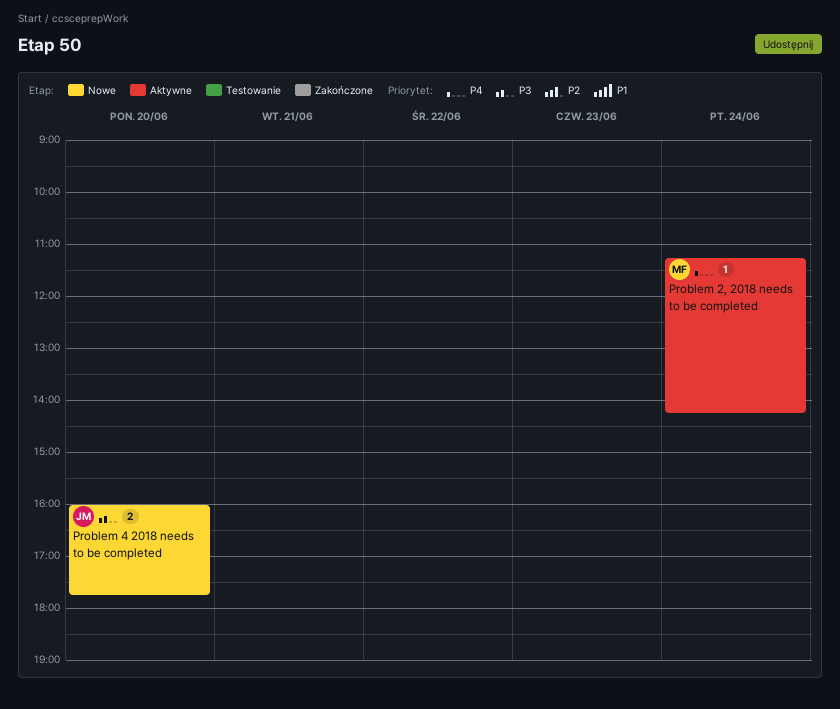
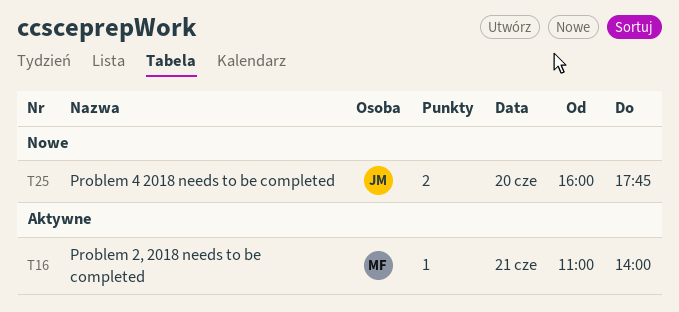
Problem 2, 2018 needs to be completed, day: Jun 24 -> Jun 21
Problem 2, 2018 needs to be completed, begins: 11:15 -> 11:00
Problem 2, 2018 needs to be completed, ends: 14:15 -> 14:00

